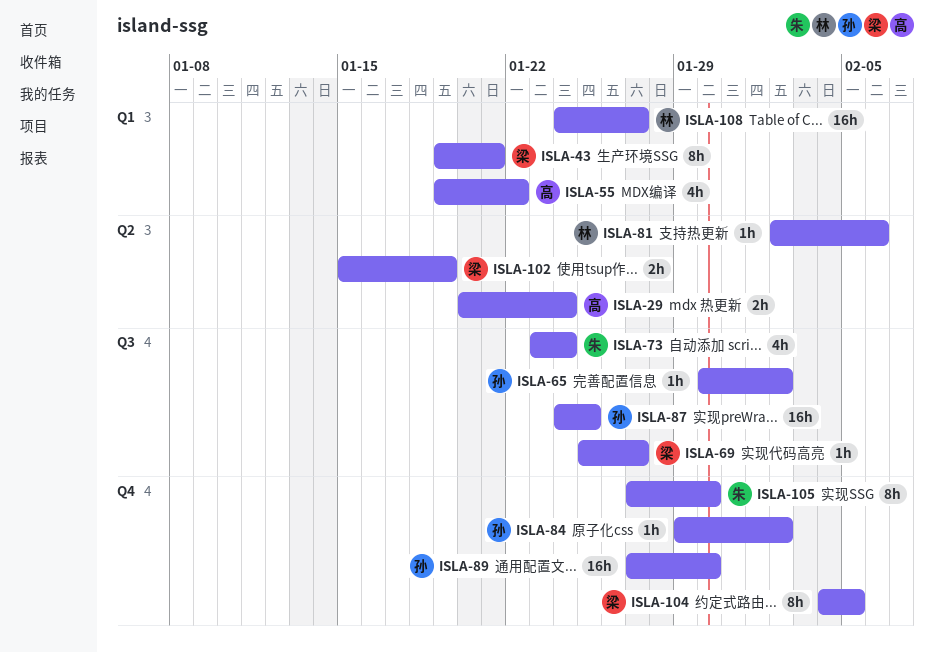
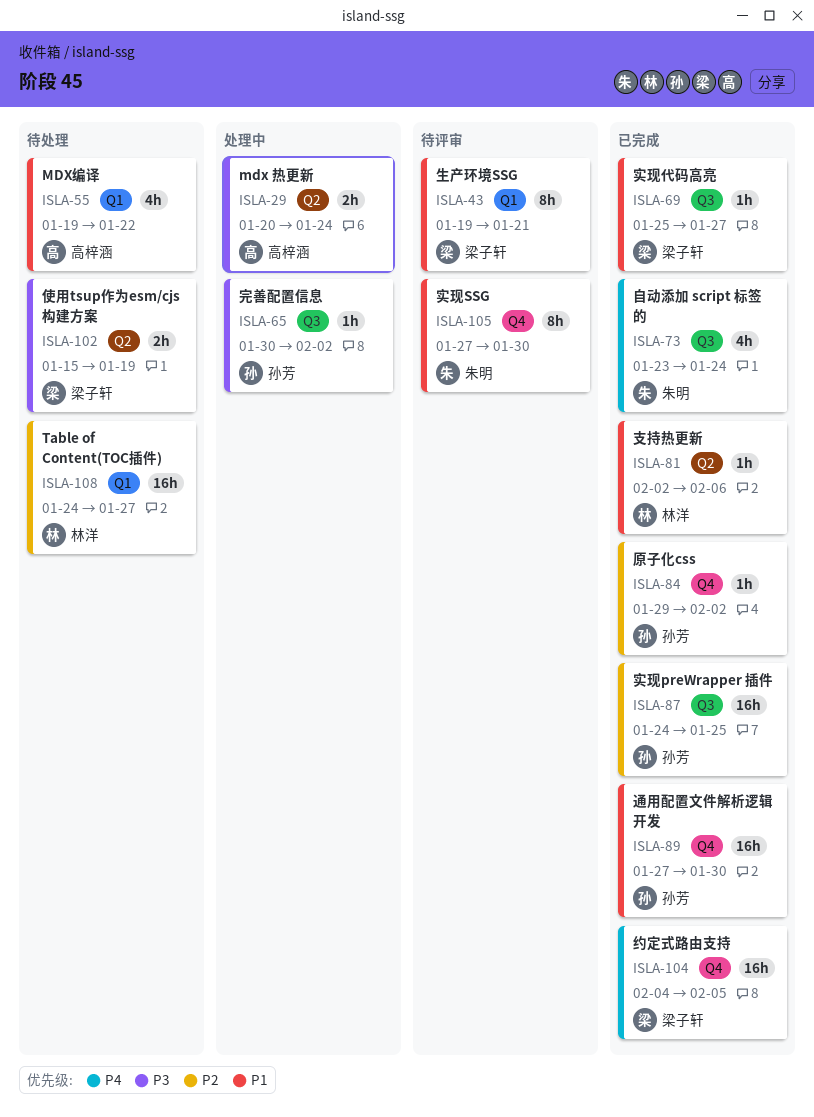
ISLA-104, estimate: 8h -> 16h

